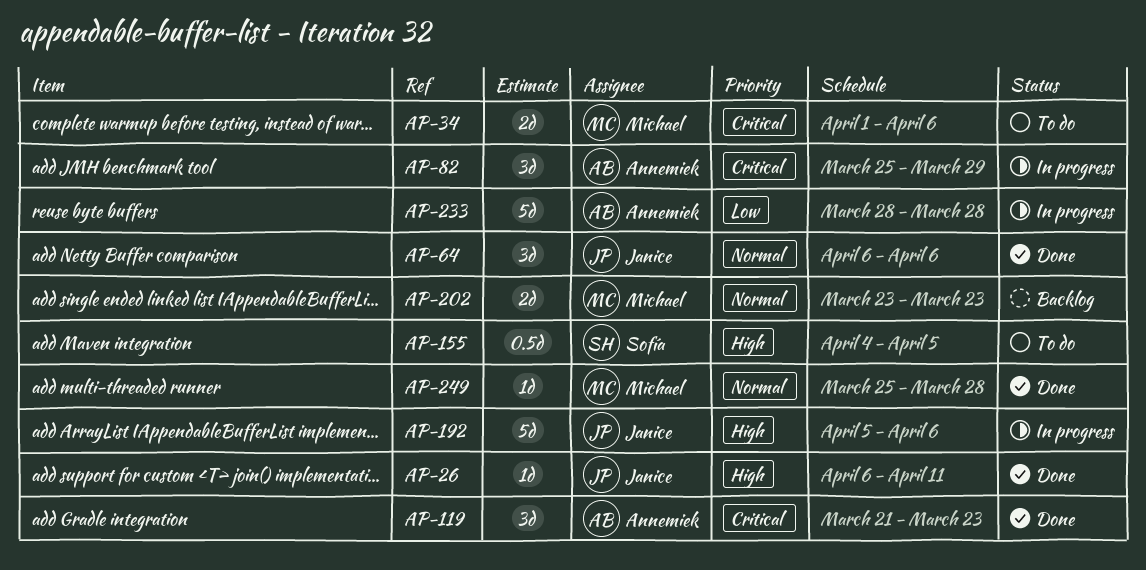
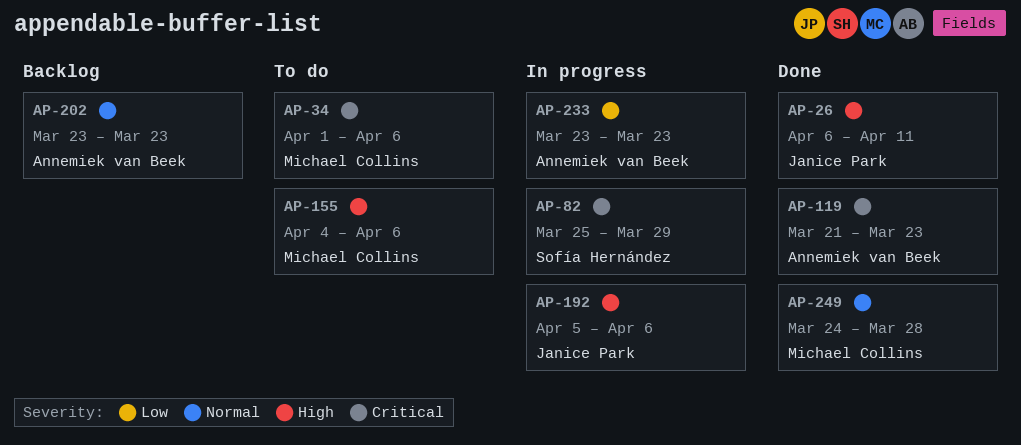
AP-64: present -> none
AP-82, owner: Annemiek van Beek -> Sofía Hernández
AP-155, owner: Sofía Hernández -> Michael Collins
AP-155, due: Apr 5 -> Apr 6
AP-202, owner: Michael Collins -> Annemiek van Beek
AP-233, start: Mar 28 -> Mar 23
AP-233, due: Mar 28 -> Mar 23
AP-249, start: Mar 25 -> Mar 24

